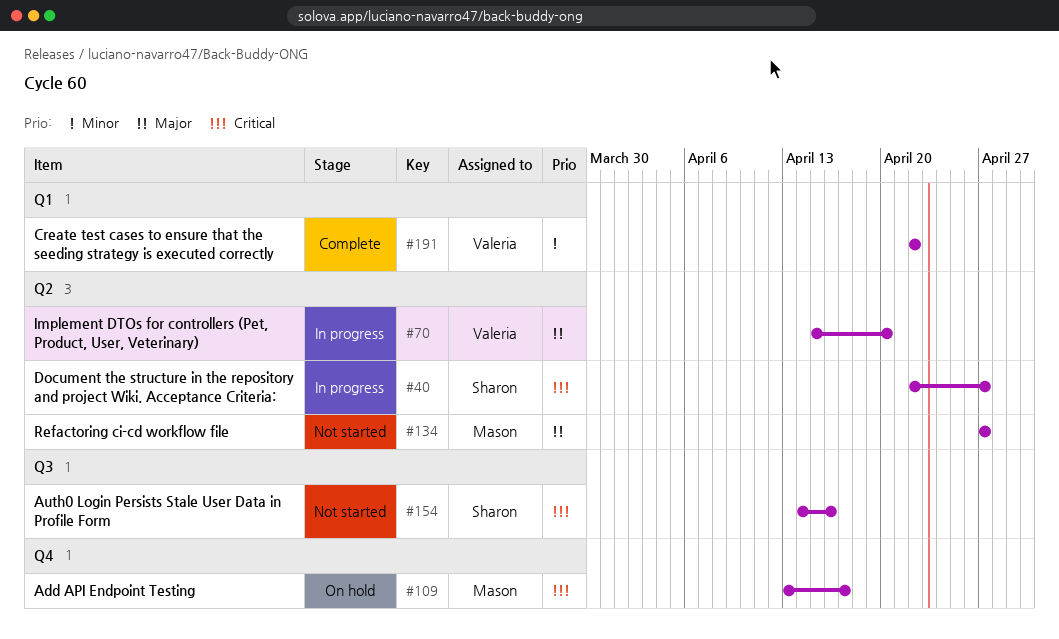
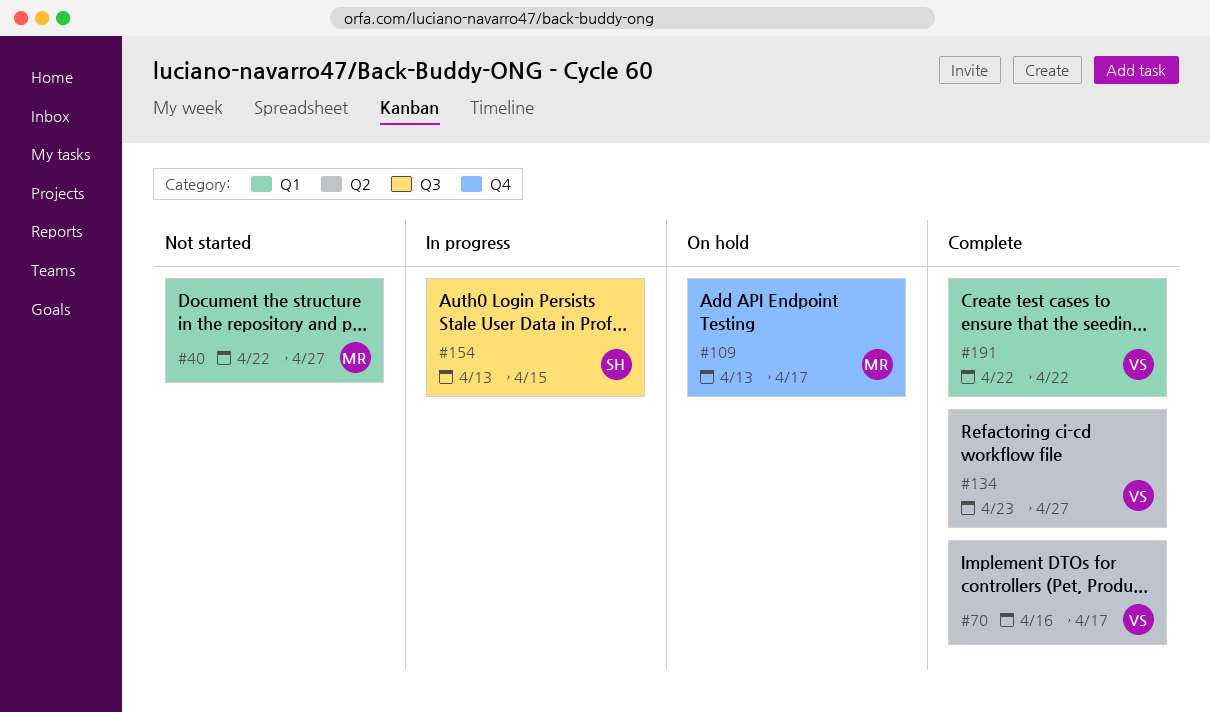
#40, status: In progress -> Not started
#40, owner: Sharon -> Mason
#40, label: Q2 -> Q1
#70, status: In progress -> Complete
#70, start: Apr 15 -> Apr 16
#70, due: Apr 20 -> Apr 17
#134, status: Not started -> Complete
#134, owner: Mason -> Valeria
#134, start: Apr 27 -> Apr 23
#154, status: Not started -> In progress
#154, start: Apr 14 -> Apr 13
#154, due: Apr 16 -> Apr 15

